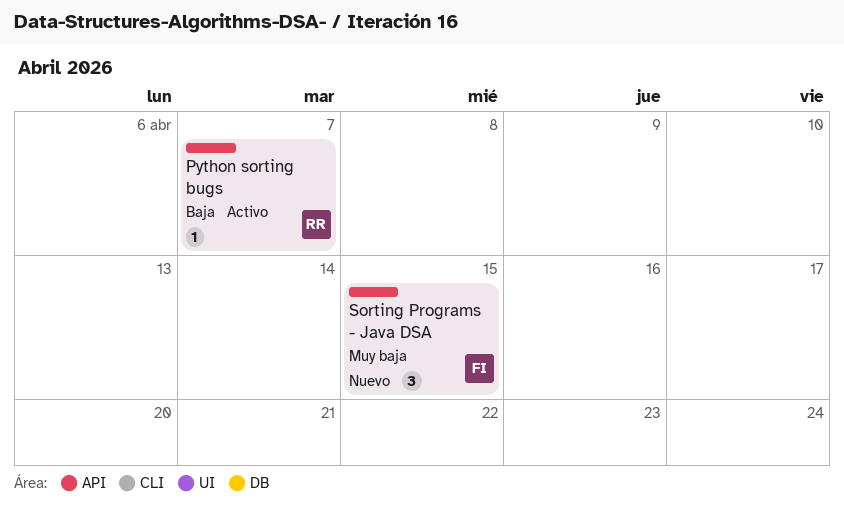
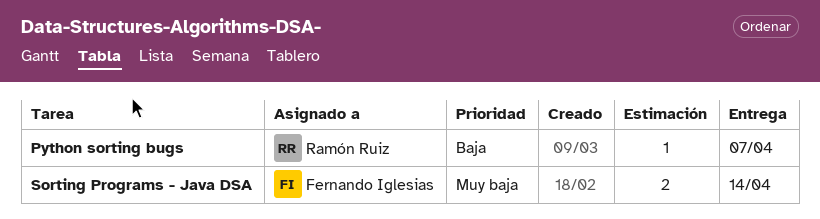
Sorting Programs - Java DSA, estimate: 3 -> 2
Sorting Programs - Java DSA, due: Apr 15 -> Apr 14

